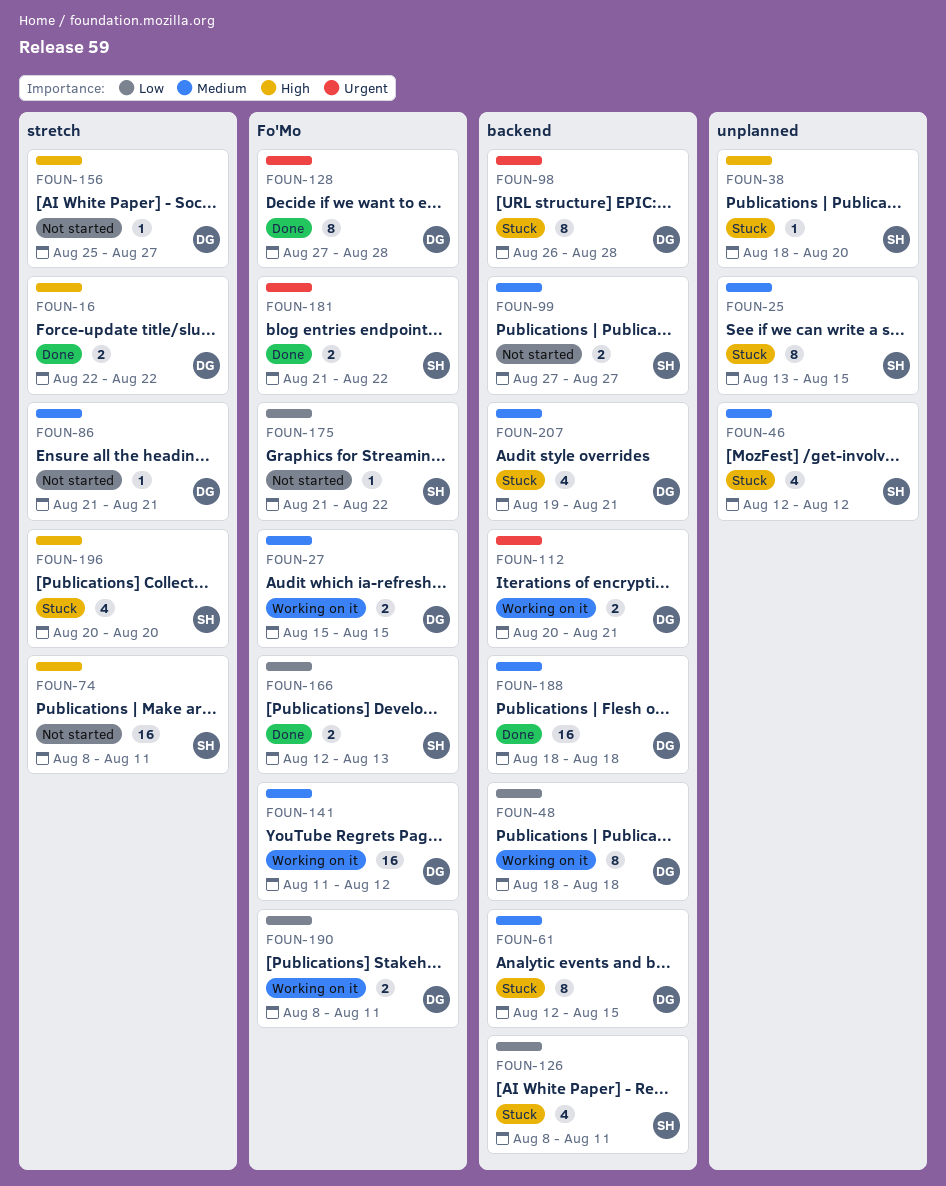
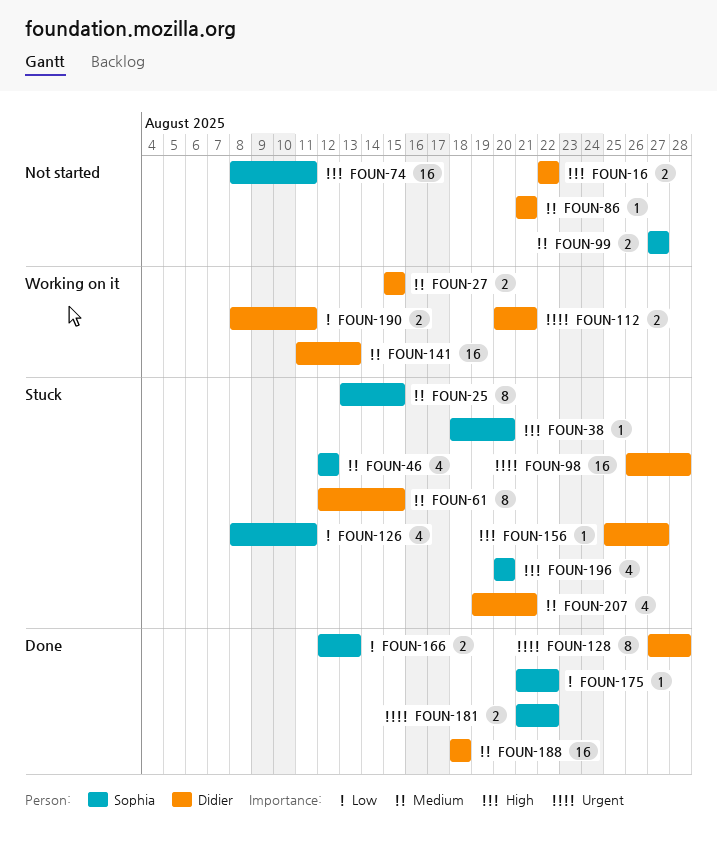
FOUN-16, status: Done -> Not started
FOUN-48: present -> none
FOUN-98, estimate: 8 -> 16
FOUN-141, due: Aug 12 -> Aug 13
FOUN-156, status: Not started -> Stuck
FOUN-175, status: Not started -> Done

